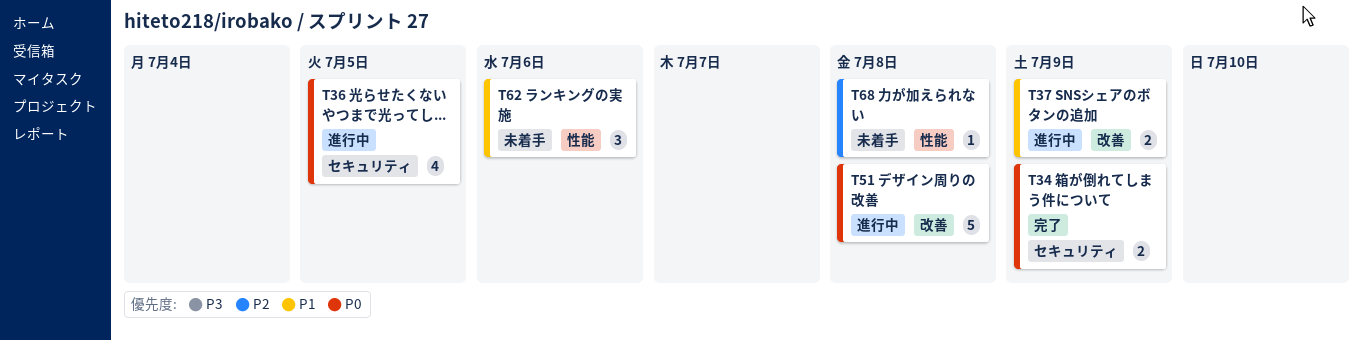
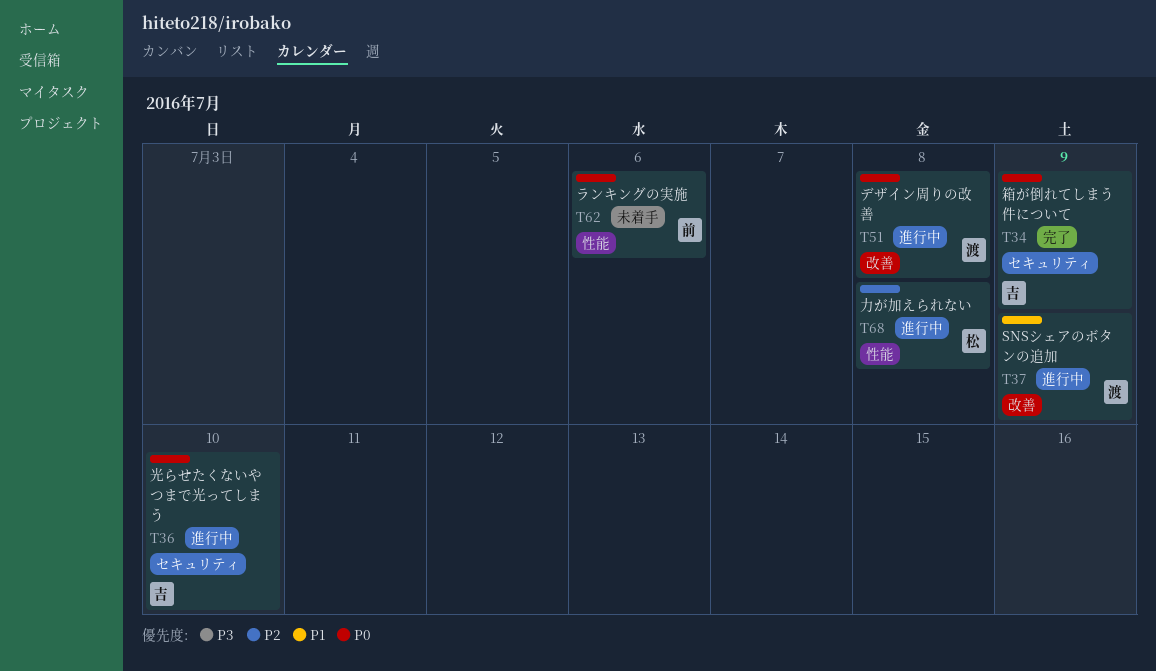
T36, due: Jul 5 -> Jul 10
T62, priority: P1 -> P0
T68, status: 未着手 -> 進行中

